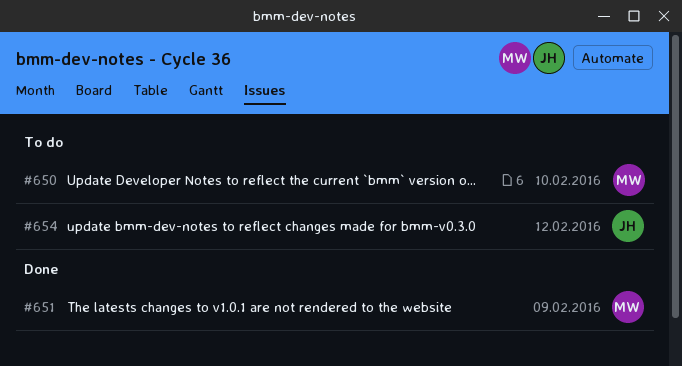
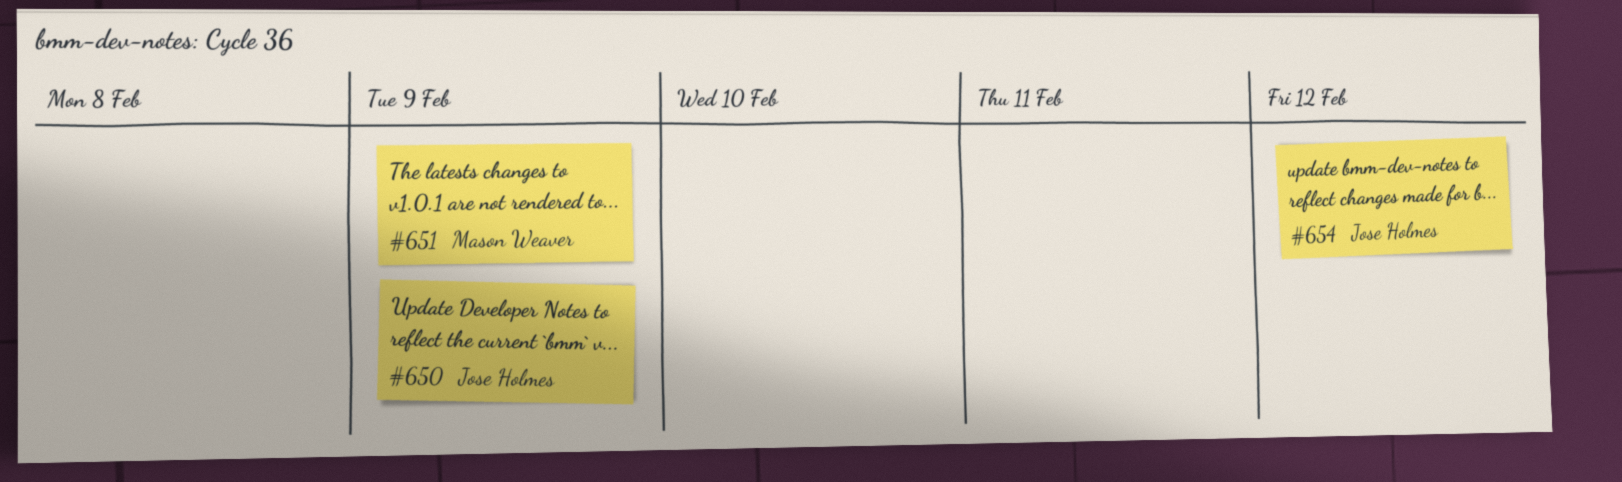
#650, owner: Mason Weaver -> Jose Holmes
#650, due: Feb 10 -> Feb 9

